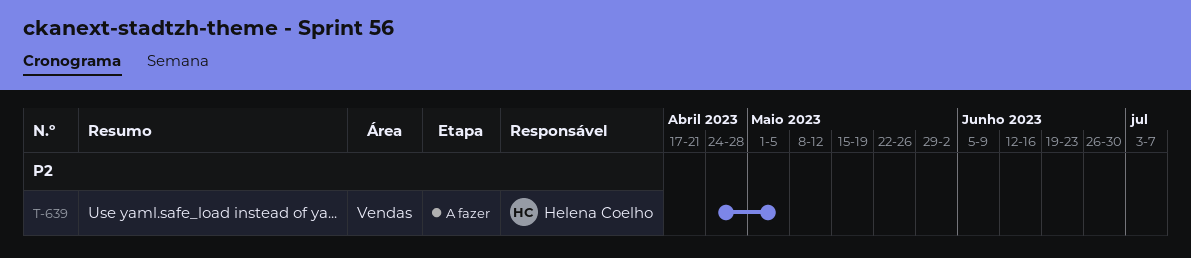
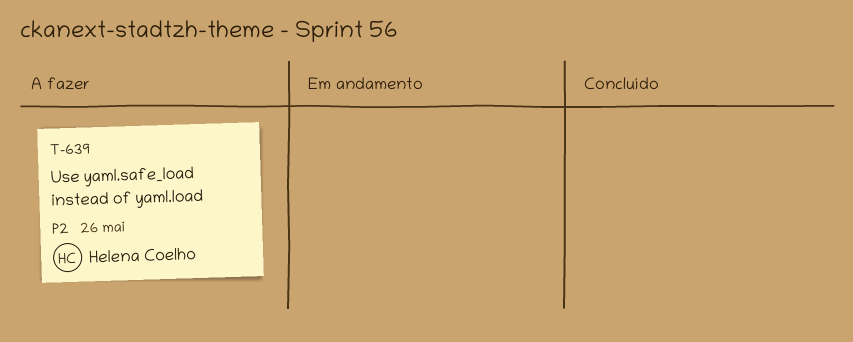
T-639, due: May 5 -> May 26

